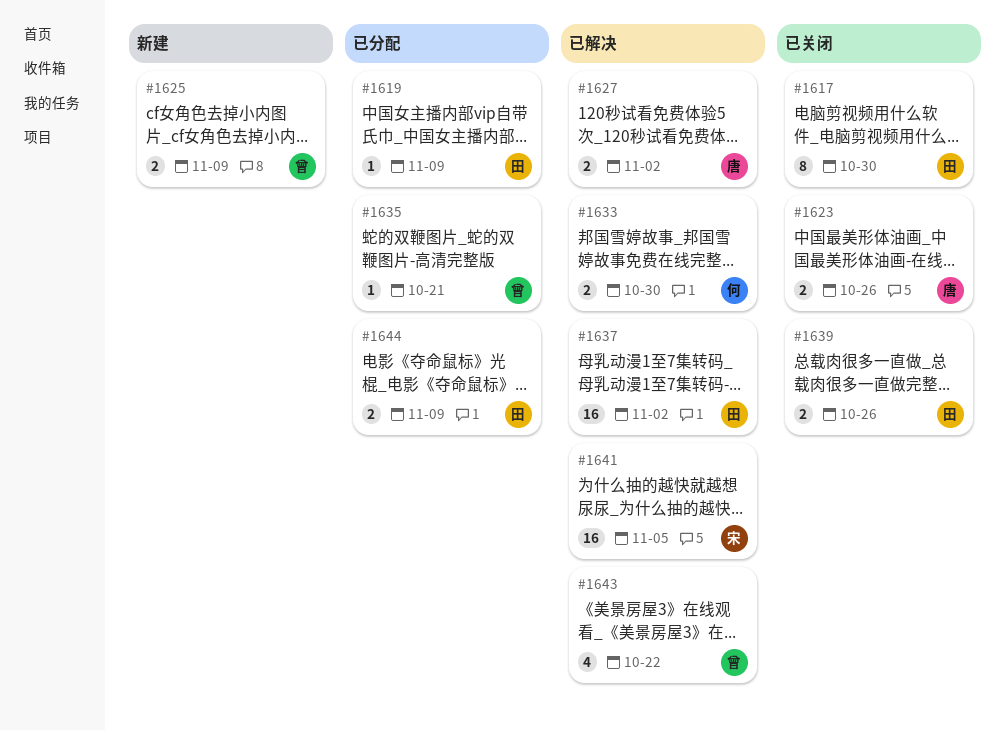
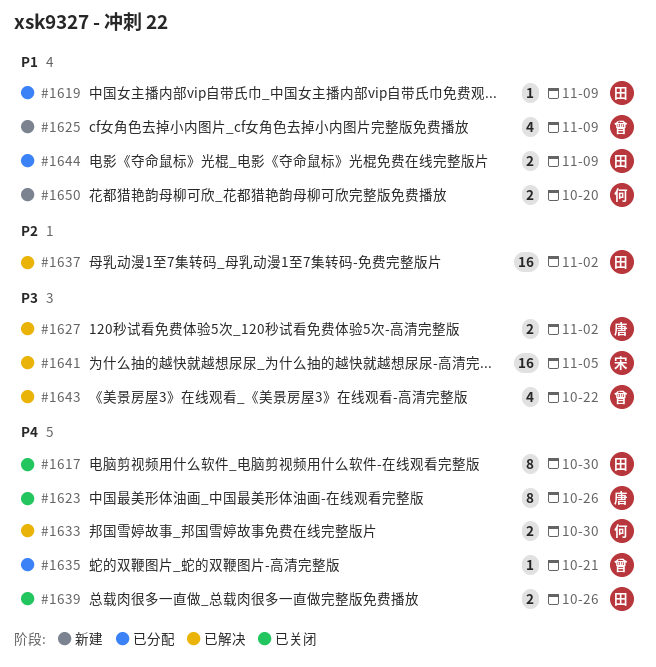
#1623, estimate: 2 -> 8
#1625, estimate: 2 -> 4
#1650: none -> present

